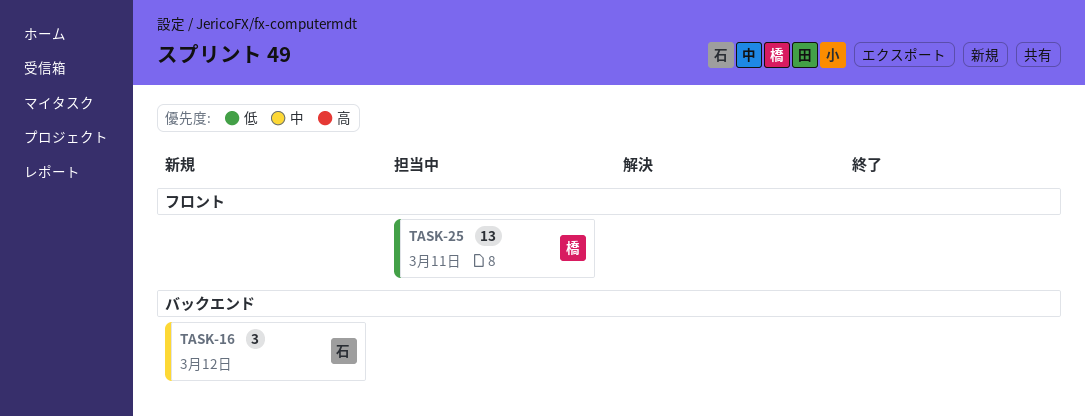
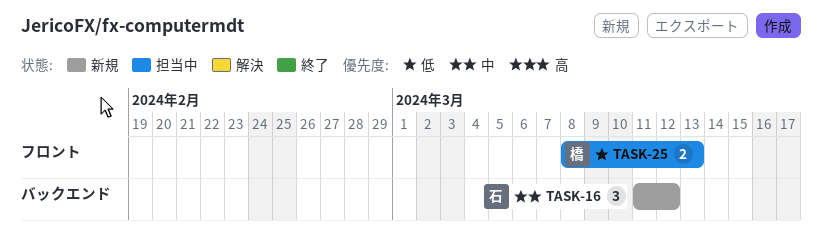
TASK-25, estimate: 13 -> 2
TASK-25, due: Mar 11 -> Mar 13

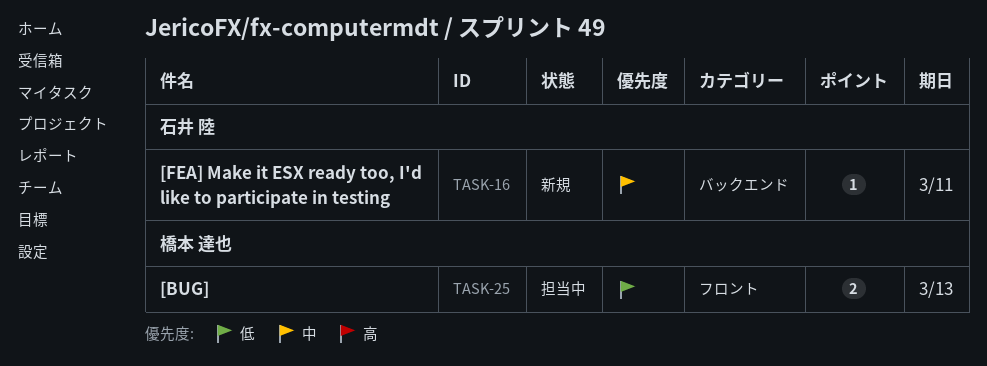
TASK-16, estimate: 3 -> 1
TASK-16, due: Mar 12 -> Mar 11

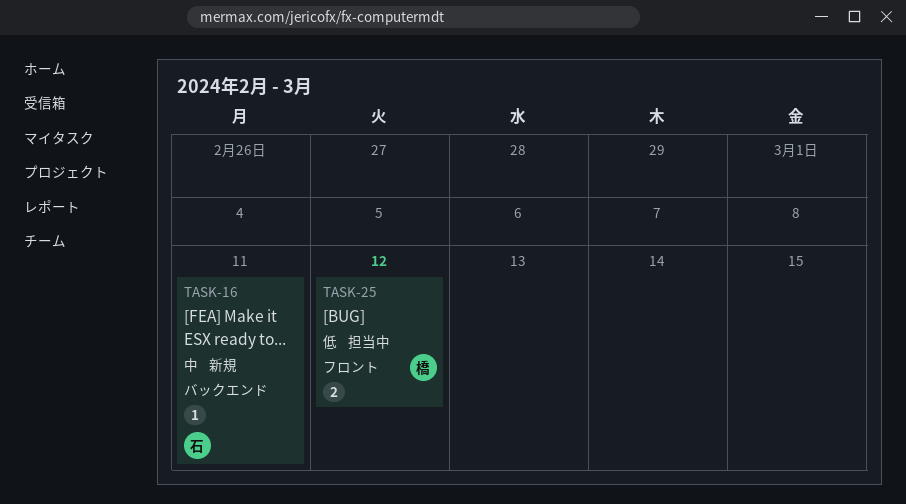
TASK-25, due: Mar 13 -> Mar 12

